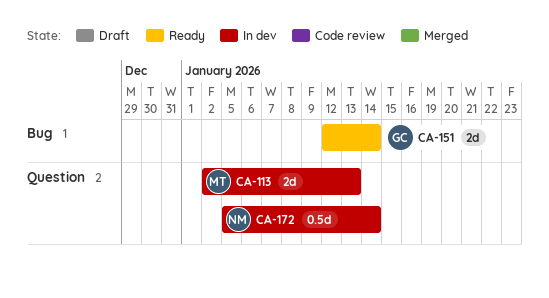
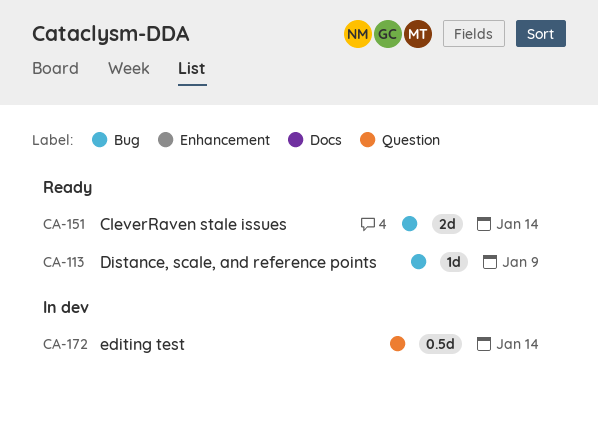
CA-113, status: In dev -> Ready
CA-113, label: Question -> Bug
CA-113, estimate: 2d -> 1d
CA-113, due: Jan 13 -> Jan 9

